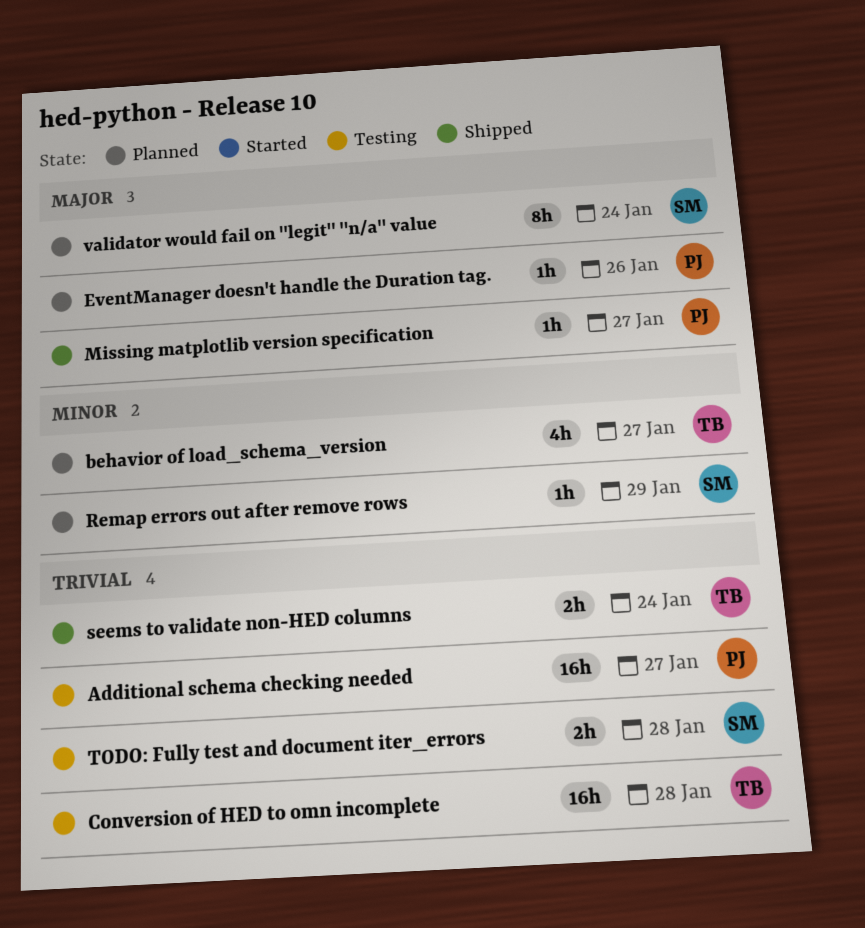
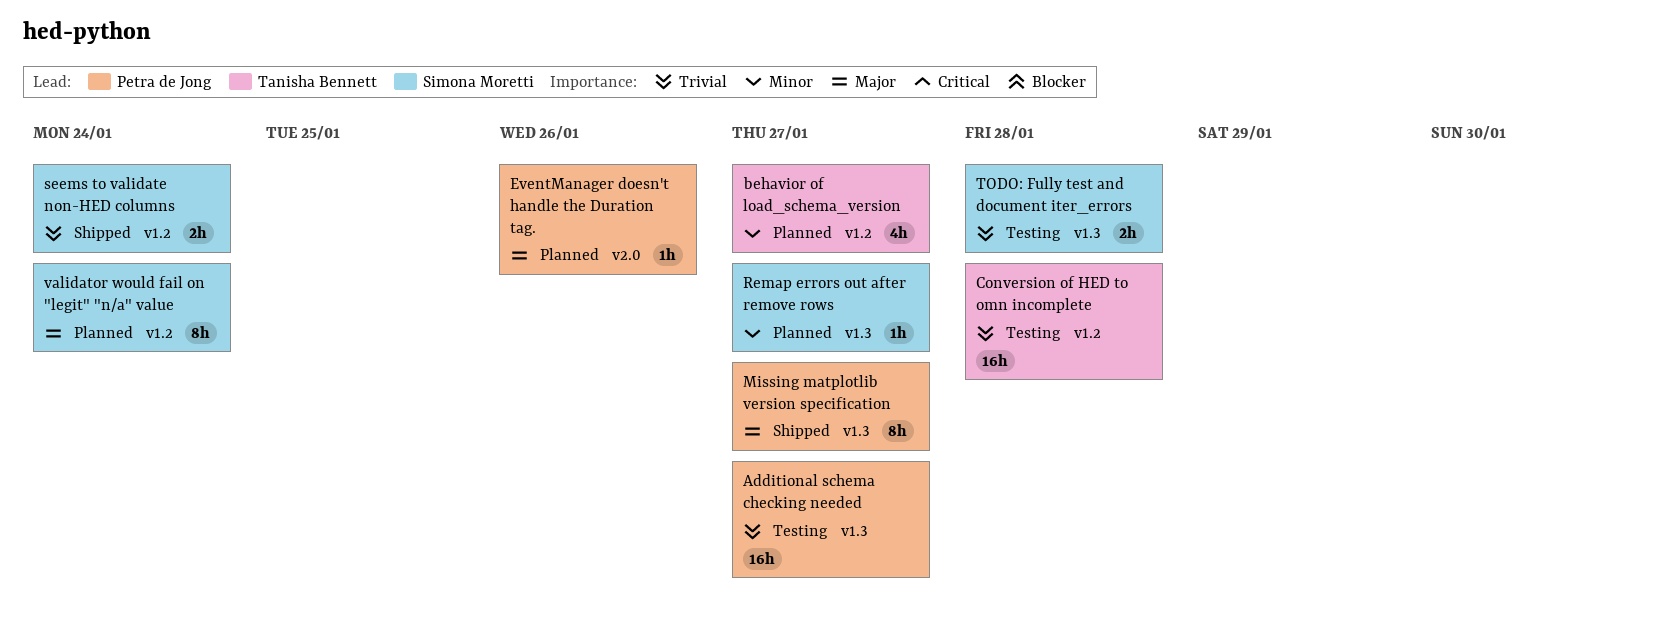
Missing matplotlib version specification, estimate: 1h -> 8h
Remap errors out after remove rows, due: Jan 29 -> Jan 27
seems to validate non-HED columns, owner: Tanisha Bennett -> Simona Moretti

